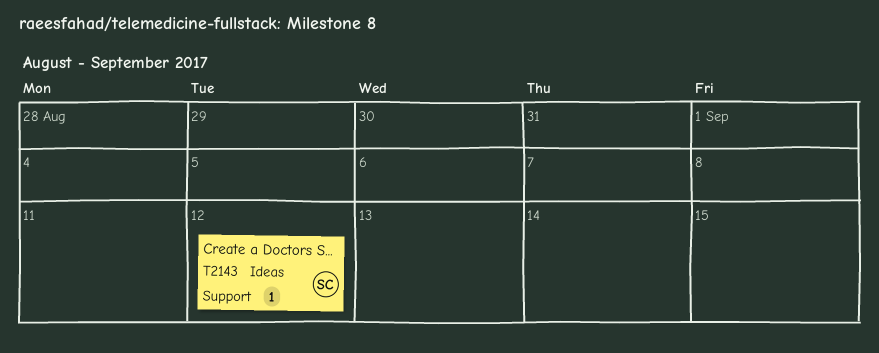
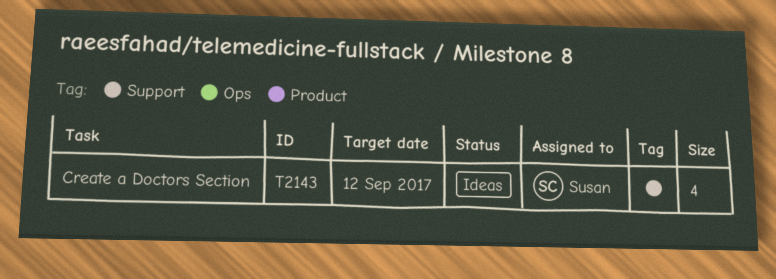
T2143, estimate: 1 -> 4

